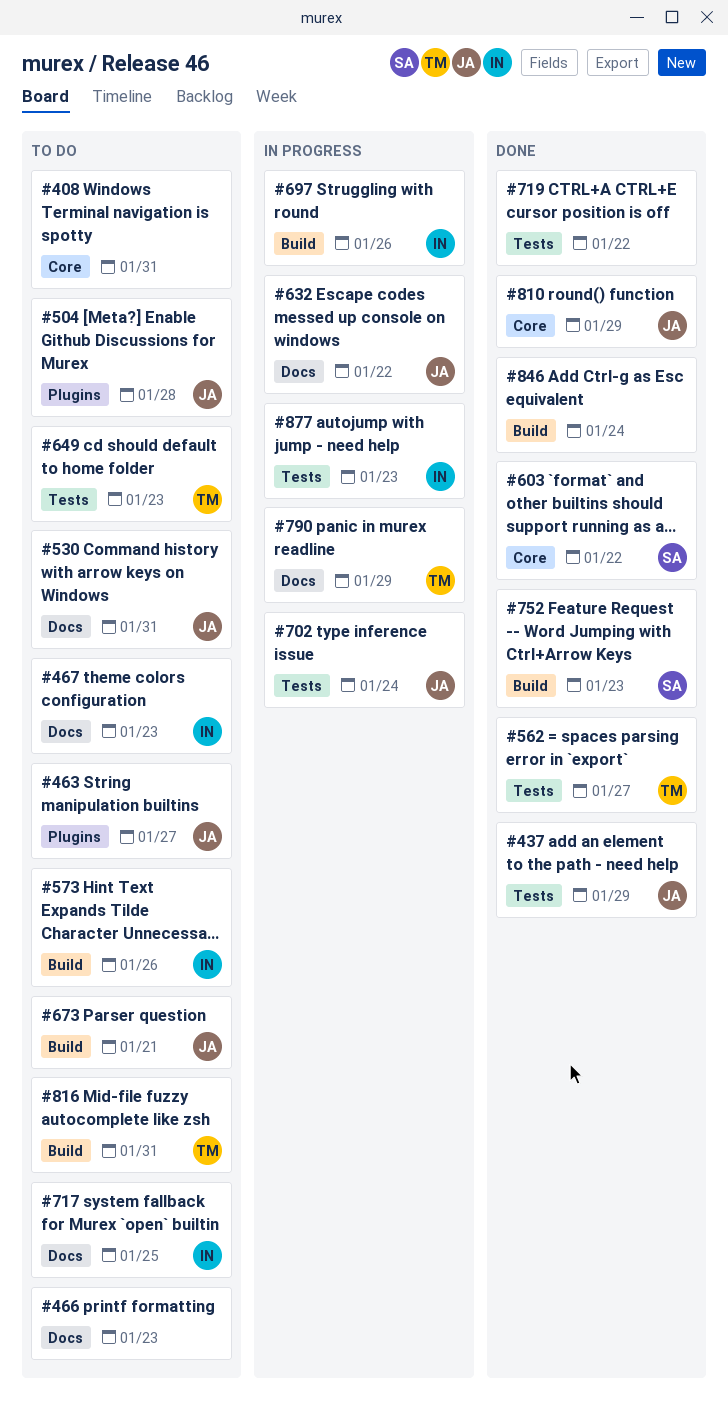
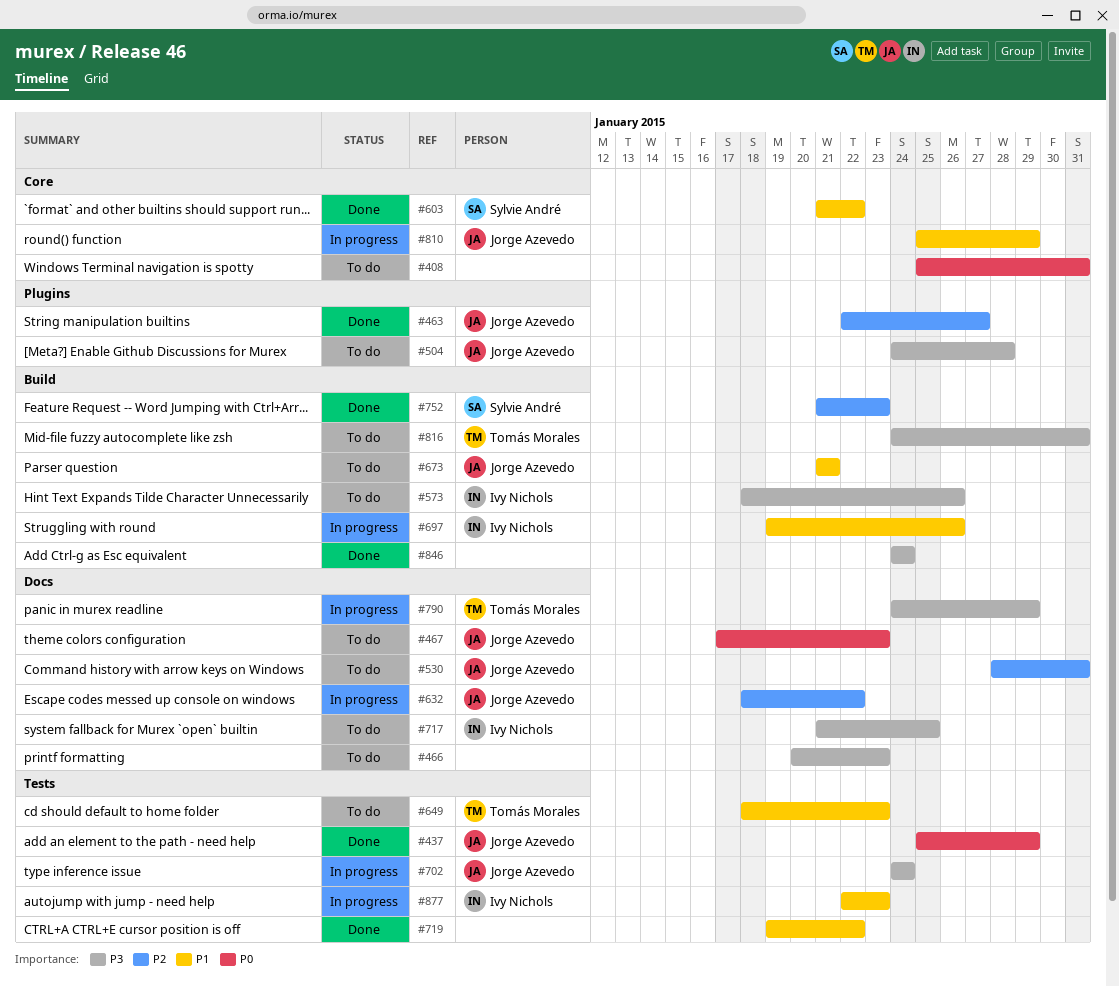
#463, status: To do -> Done
#467, owner: Ivy Nichols -> Jorge Azevedo
#562: present -> none
#810, status: Done -> In progress

